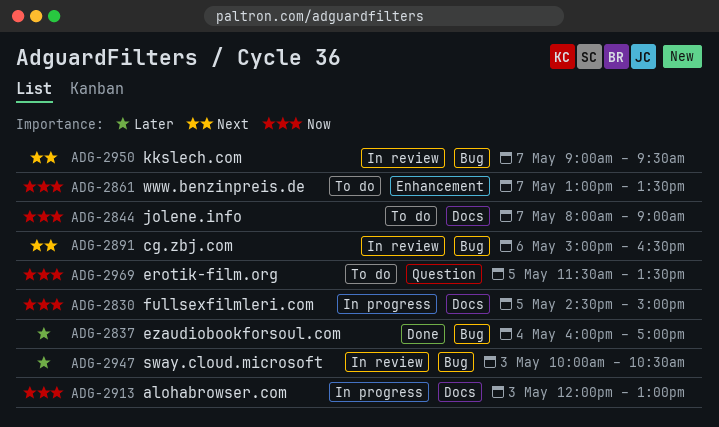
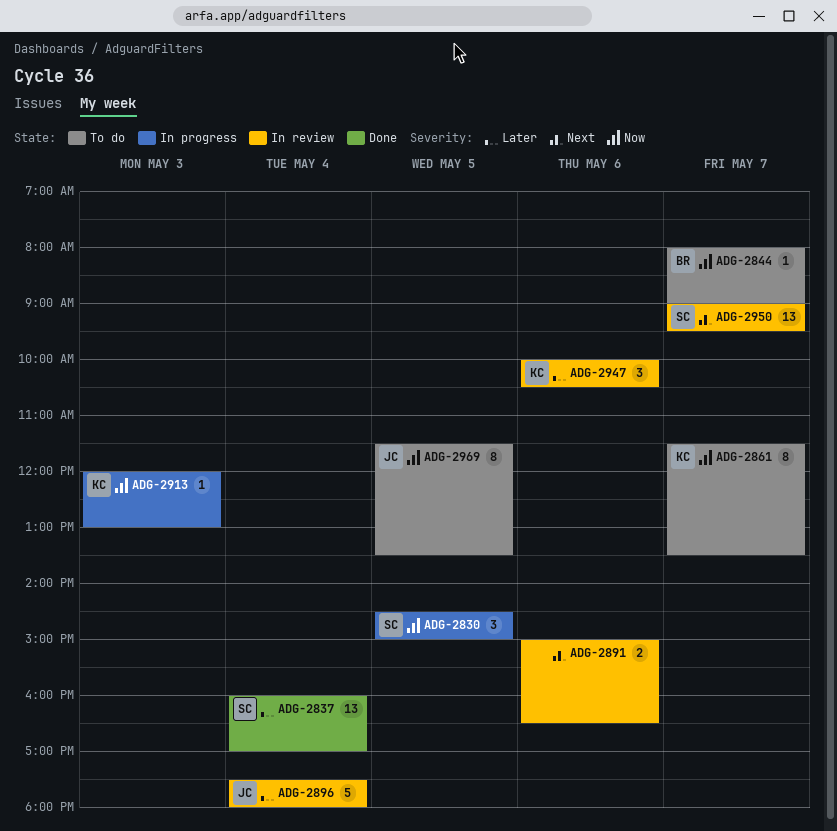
ADG-2861, begins: 13:00 -> 11:30
ADG-2896: none -> present
ADG-2947, day: May 3 -> May 6

